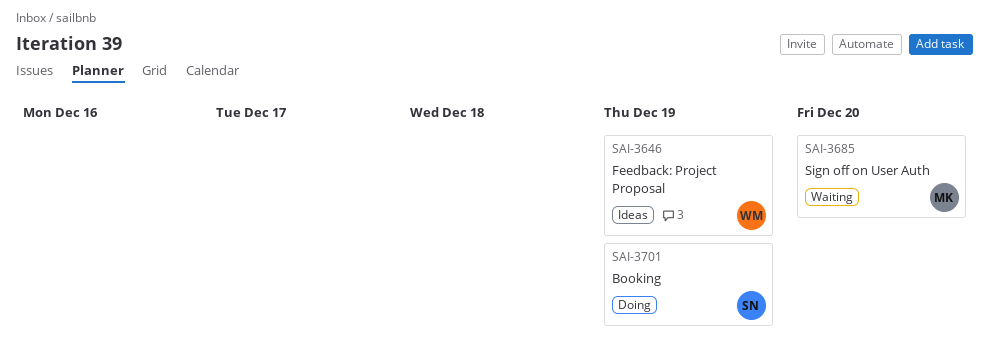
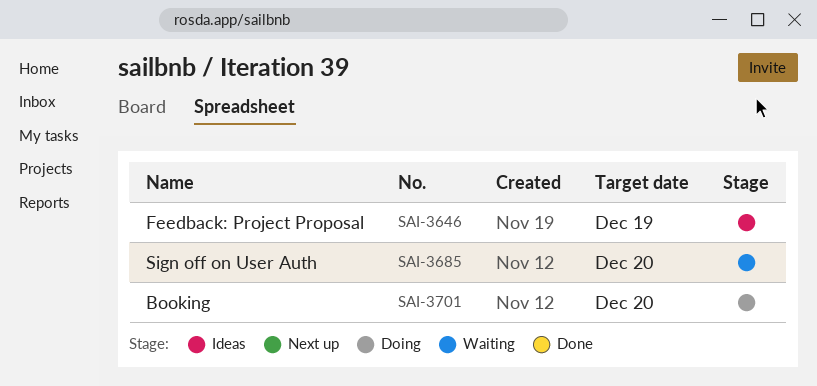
SAI-3701, due: Dec 19 -> Dec 20

